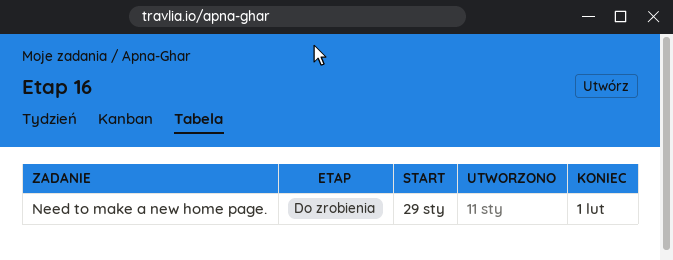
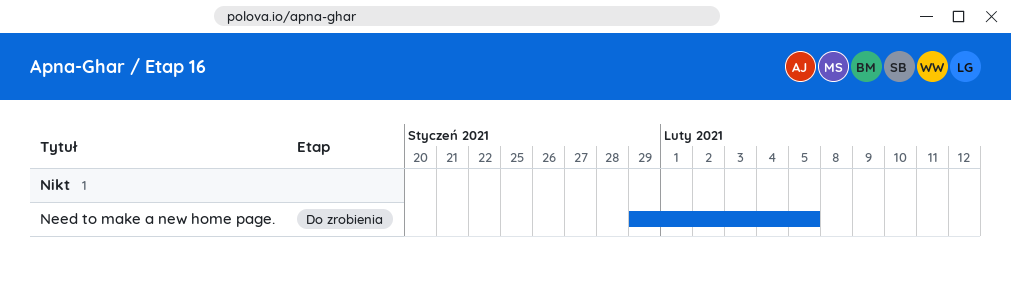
Need to make a new home page., due: Feb 1 -> Feb 5

